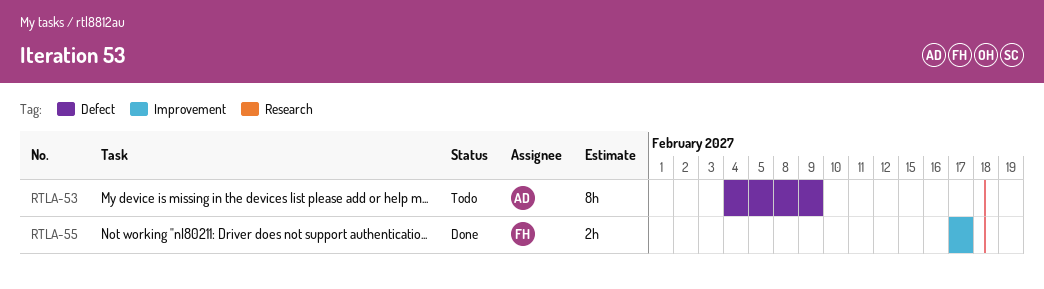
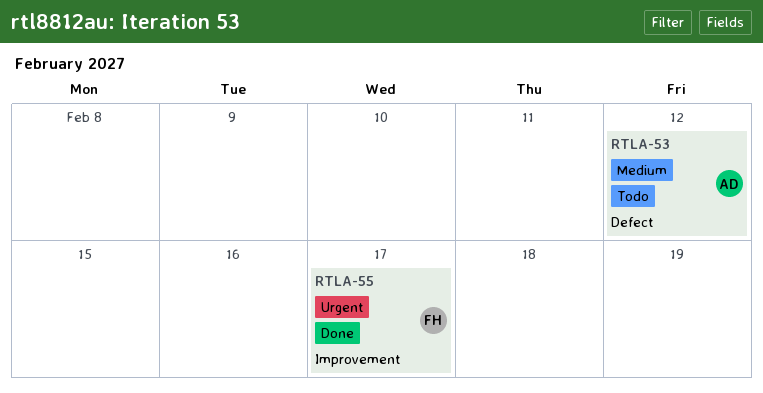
RTLA-53, due: Feb 9 -> Feb 12

